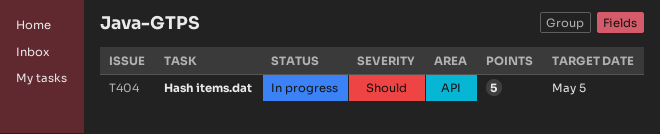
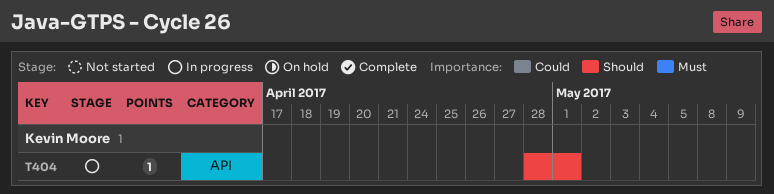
T404, estimate: 5 -> 1
T404, due: May 5 -> May 1

